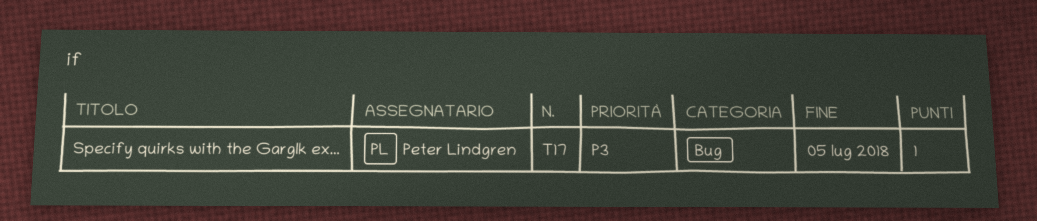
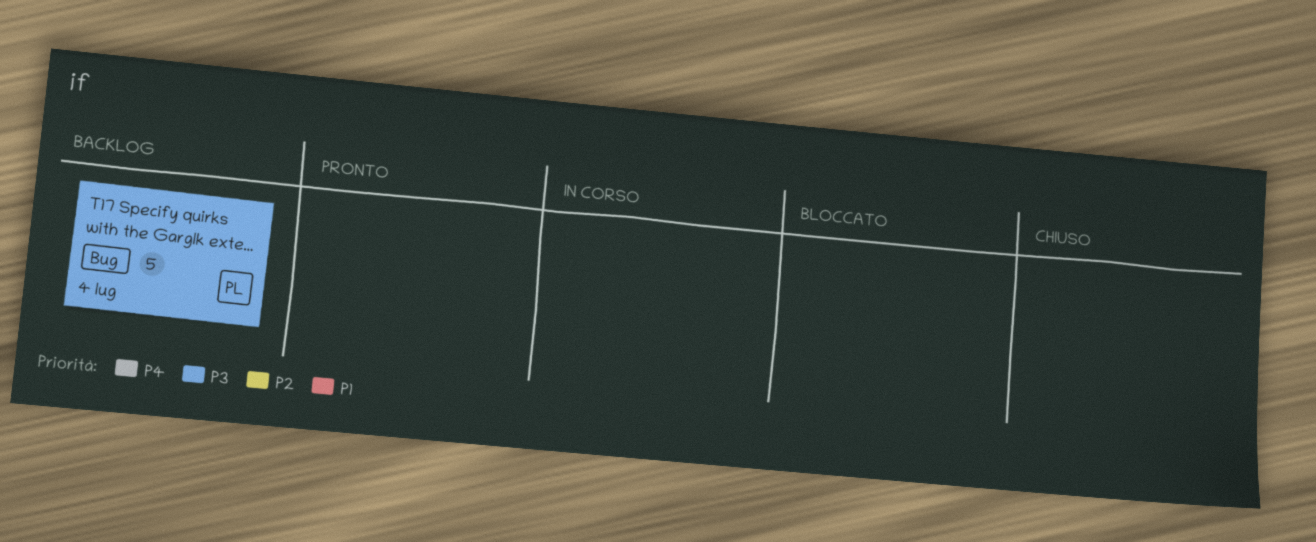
T17, estimate: 1 -> 5
T17, due: Jul 5 -> Jul 4

